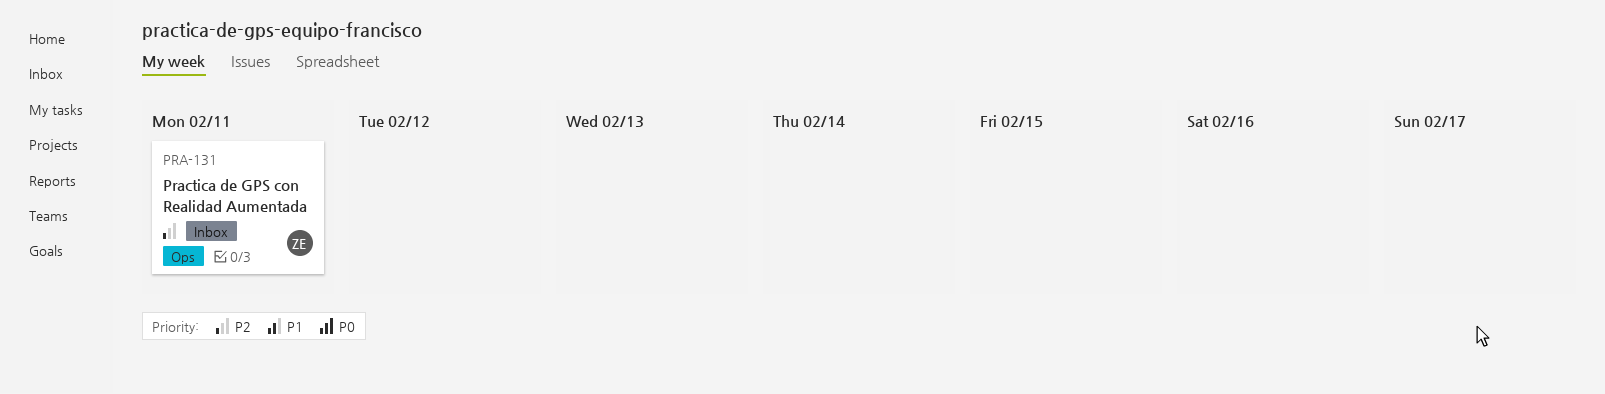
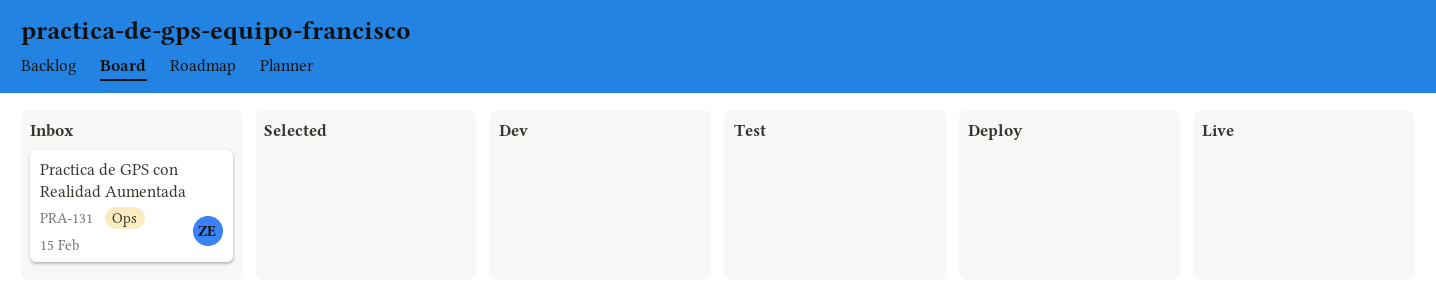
PRA-131, due: Feb 11 -> Feb 15

